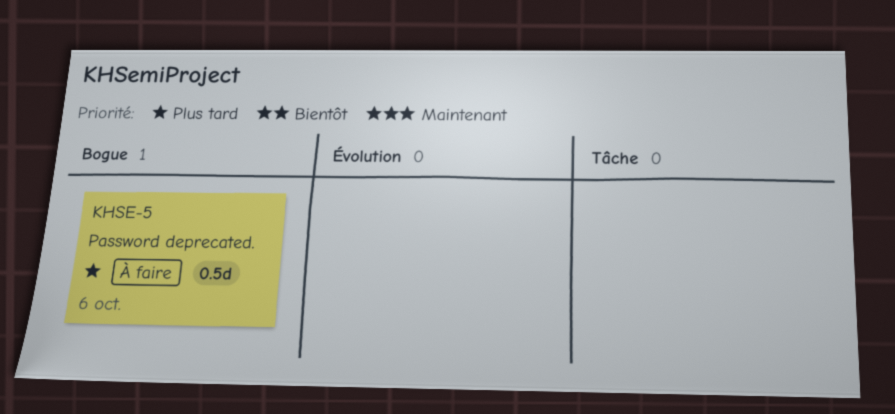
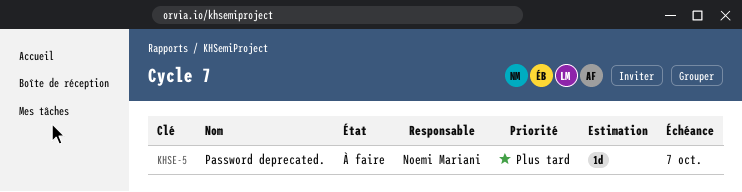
KHSE-5, estimate: 0.5d -> 1d
KHSE-5, due: Oct 6 -> Oct 7

